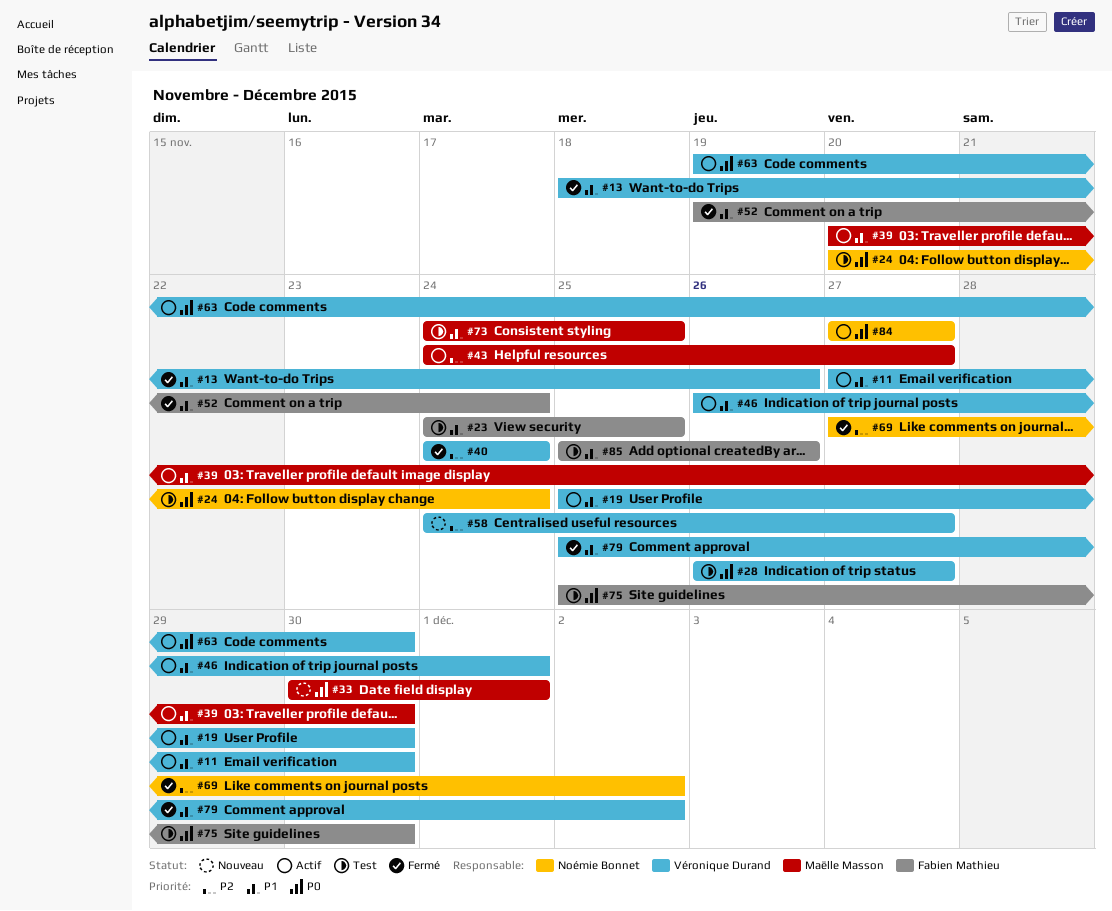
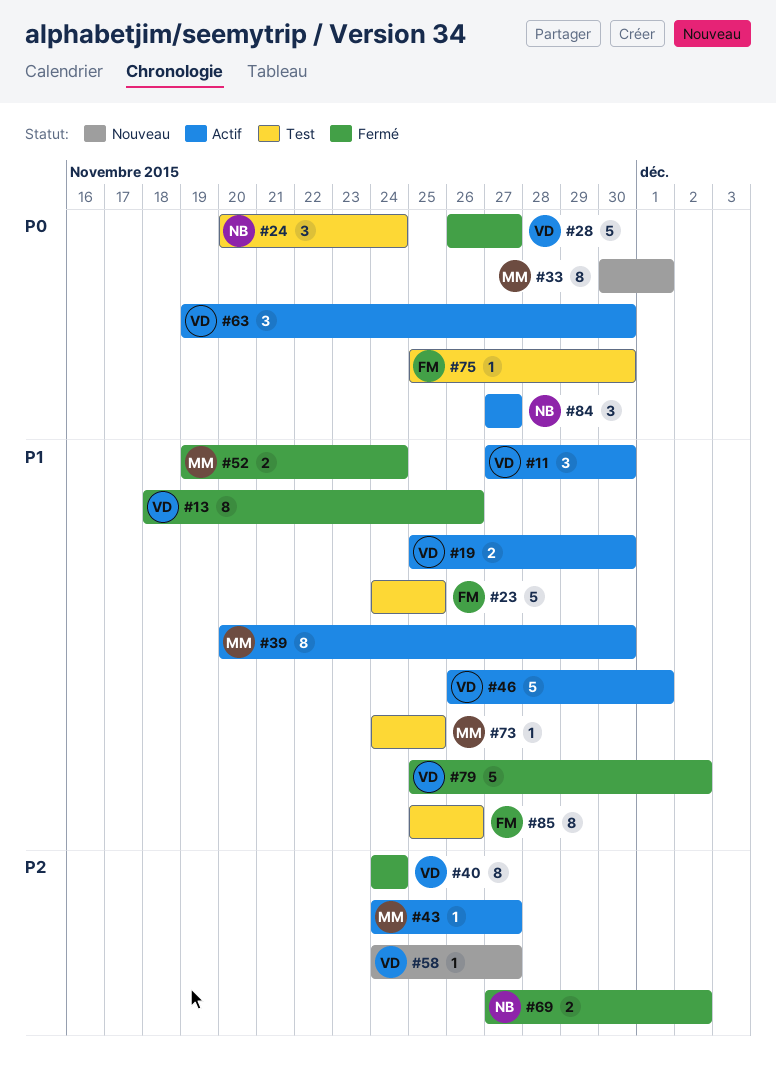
#28, status: Test -> Fermé
#52, owner: Fabien Mathieu -> Maëlle Masson

